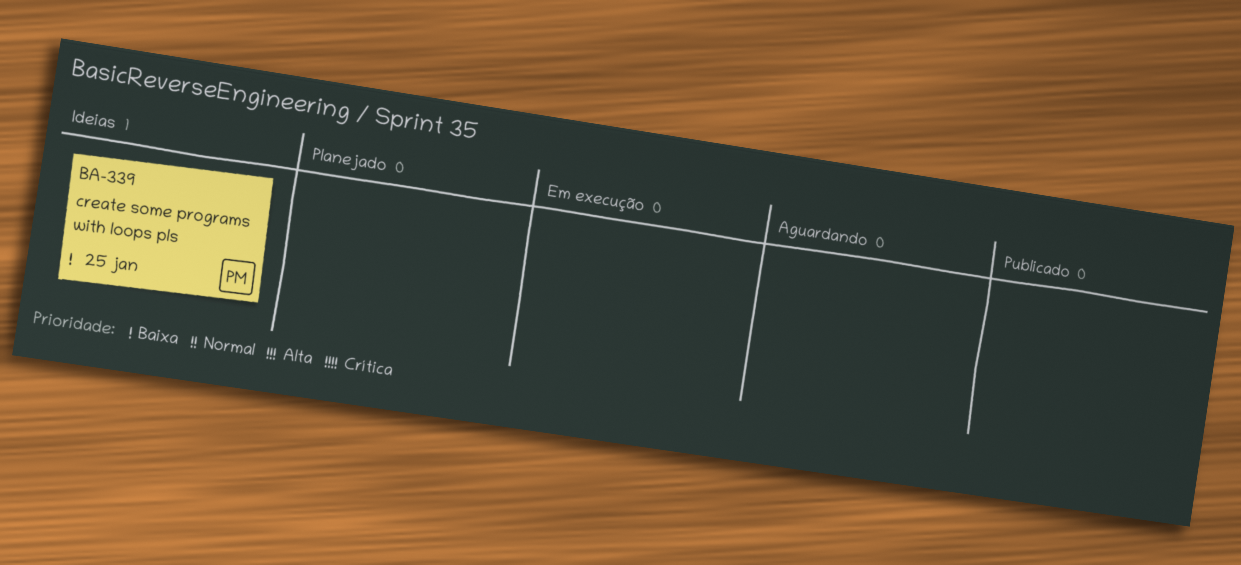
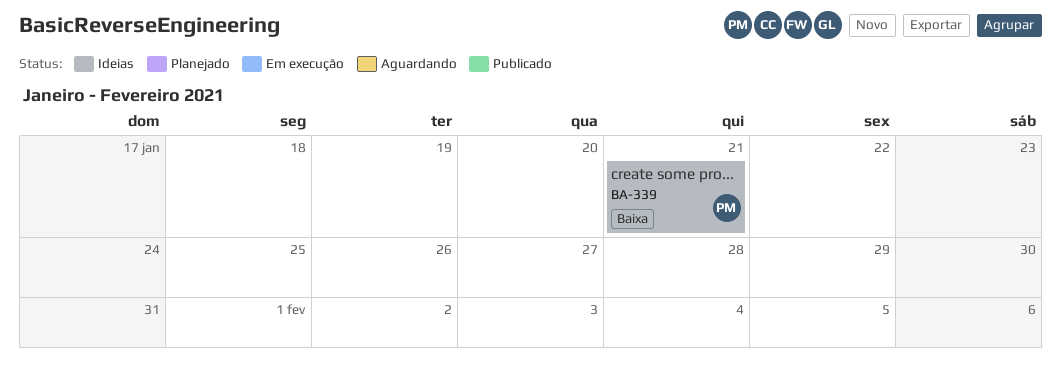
BA-339, due: Jan 25 -> Jan 21

